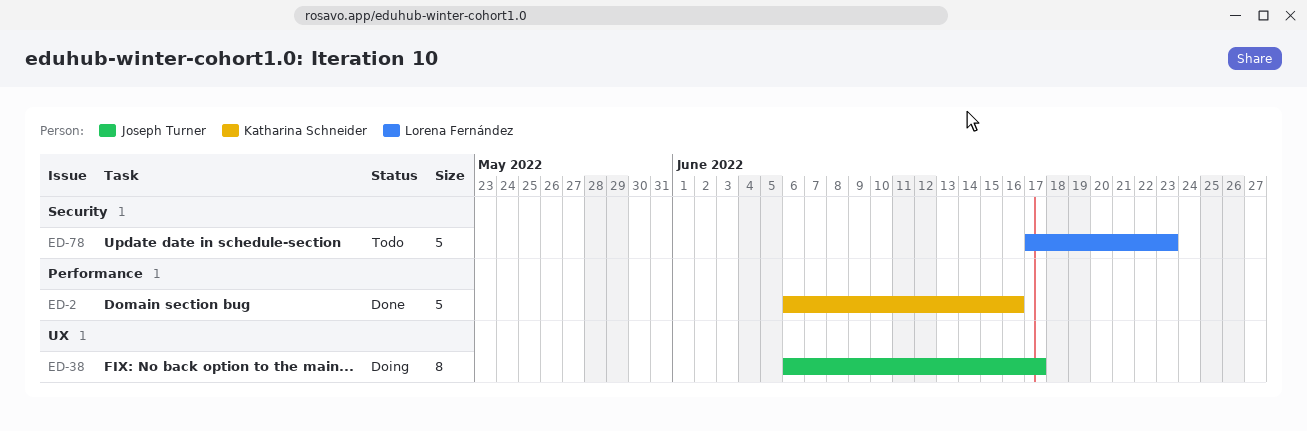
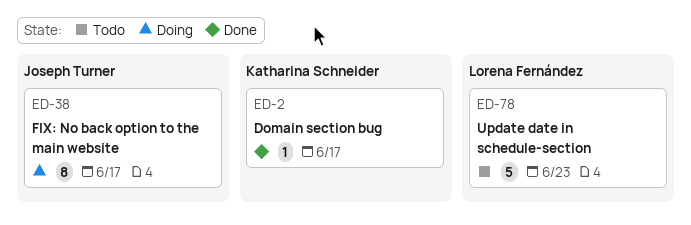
ED-2, estimate: 5 -> 1
ED-2, due: Jun 16 -> Jun 17

